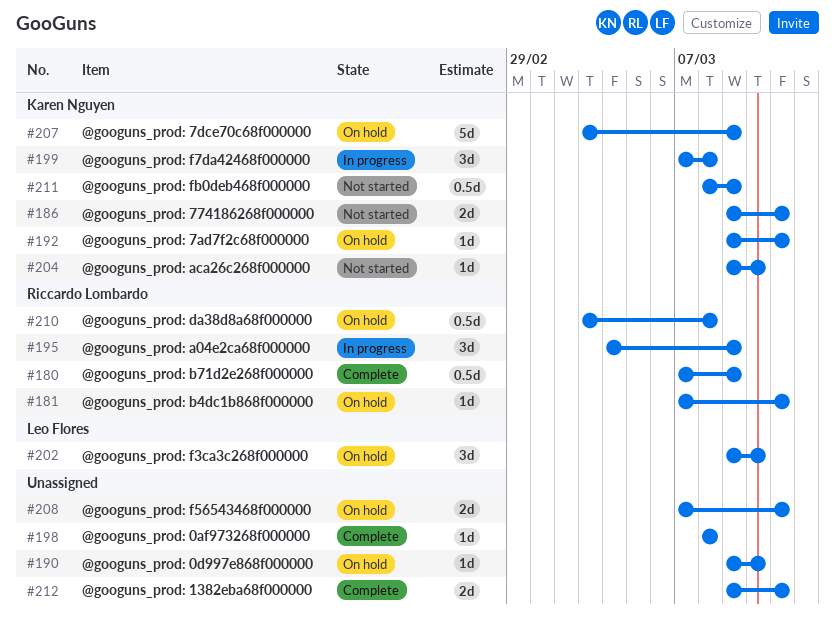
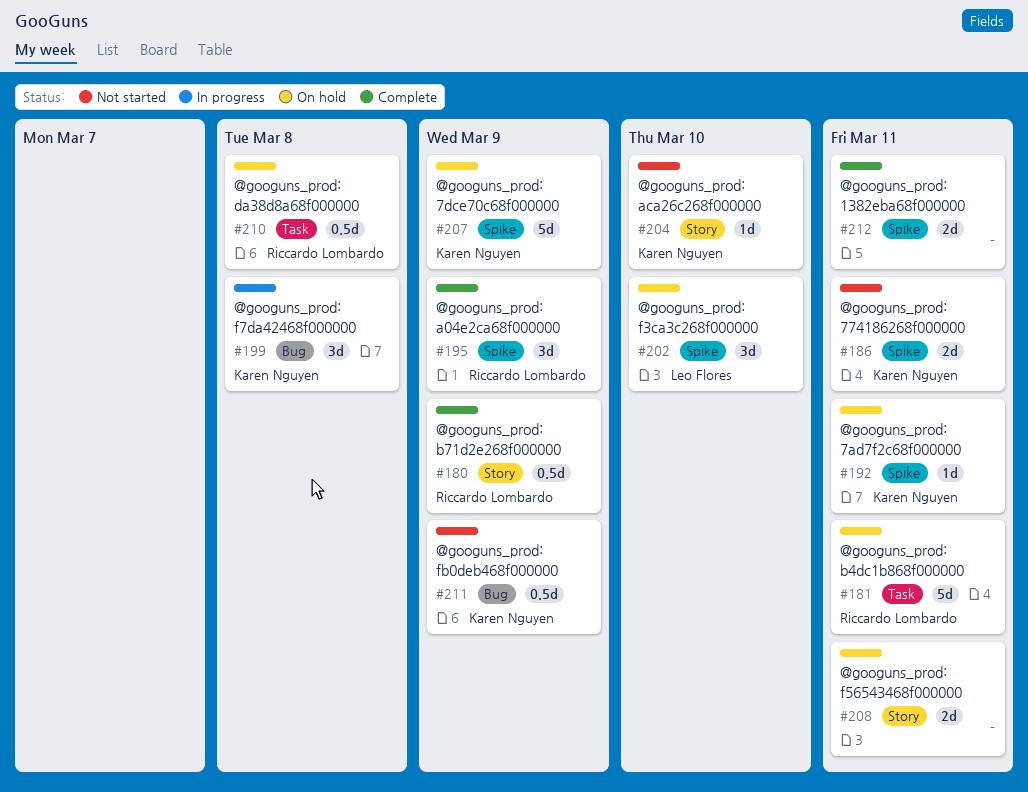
#181, estimate: 1d -> 5d
#190: present -> none
#195, status: In progress -> Complete
#198: present -> none

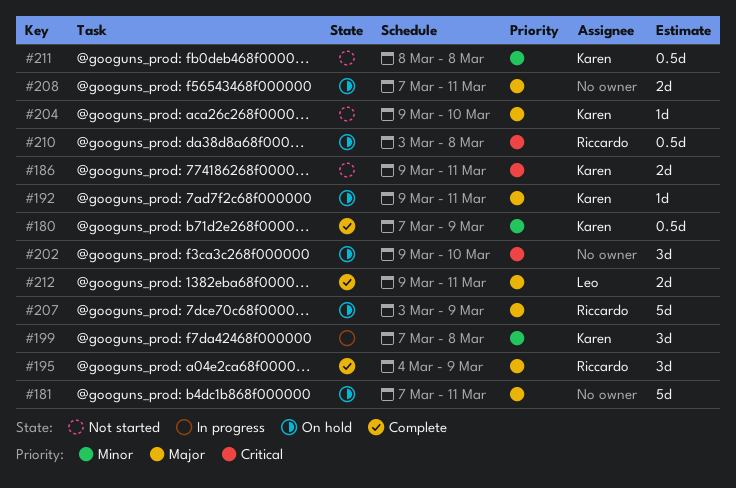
#180, owner: Riccardo Lombardo -> Karen Nguyen
#181, owner: Riccardo Lombardo -> none
#202, owner: Leo Flores -> none
#207, owner: Karen Nguyen -> Riccardo Lombardo
#211, due: Mar 9 -> Mar 8
#212, owner: none -> Leo Flores

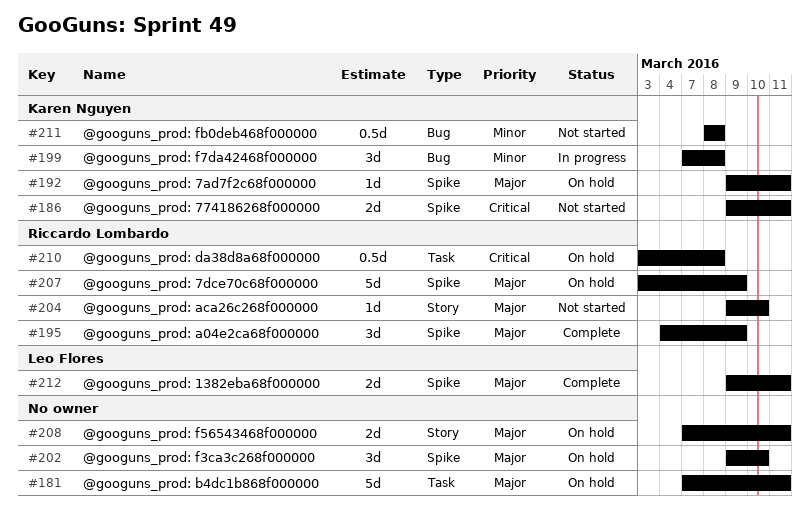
#180: present -> none
#202, priority: Critical -> Major
#204, owner: Karen Nguyen -> Riccardo Lombardo

